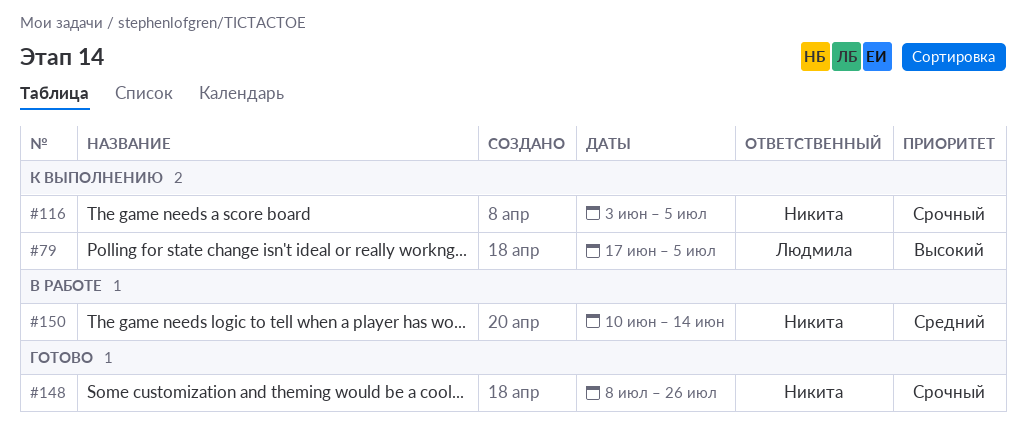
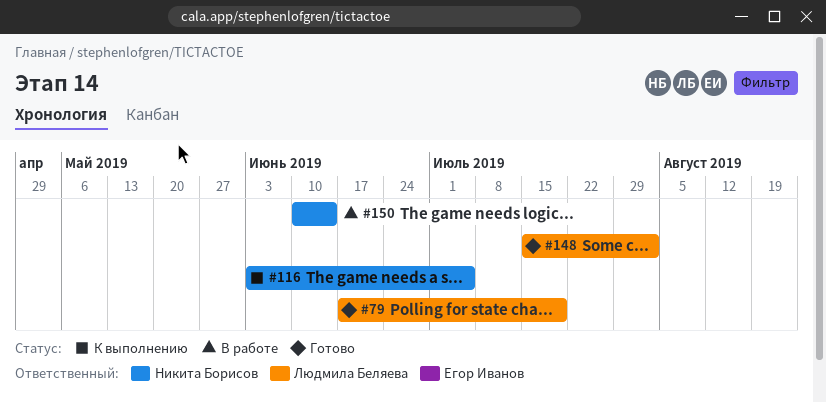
#79, status: К выполнению -> Готово
#79, due: Jul 5 -> Jul 19
#148, owner: Никита Борисов -> Людмила Беляева
#148, start: Jul 8 -> Jul 15
#148, due: Jul 26 -> Aug 2

